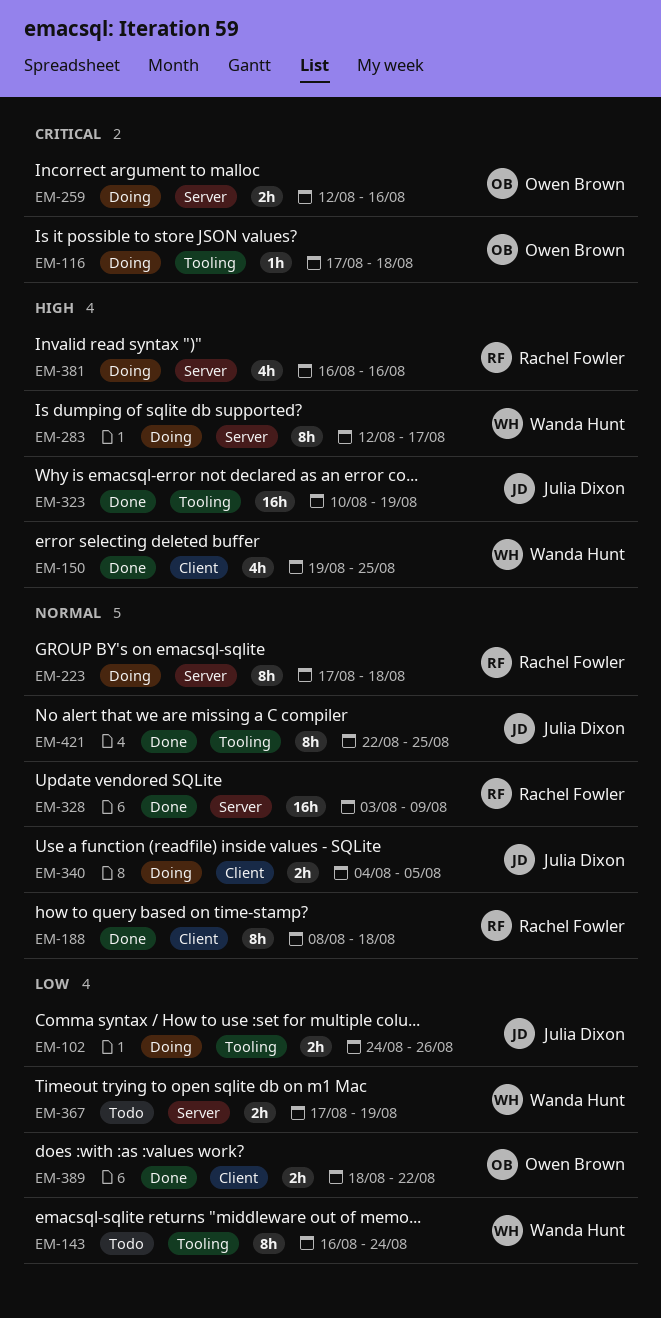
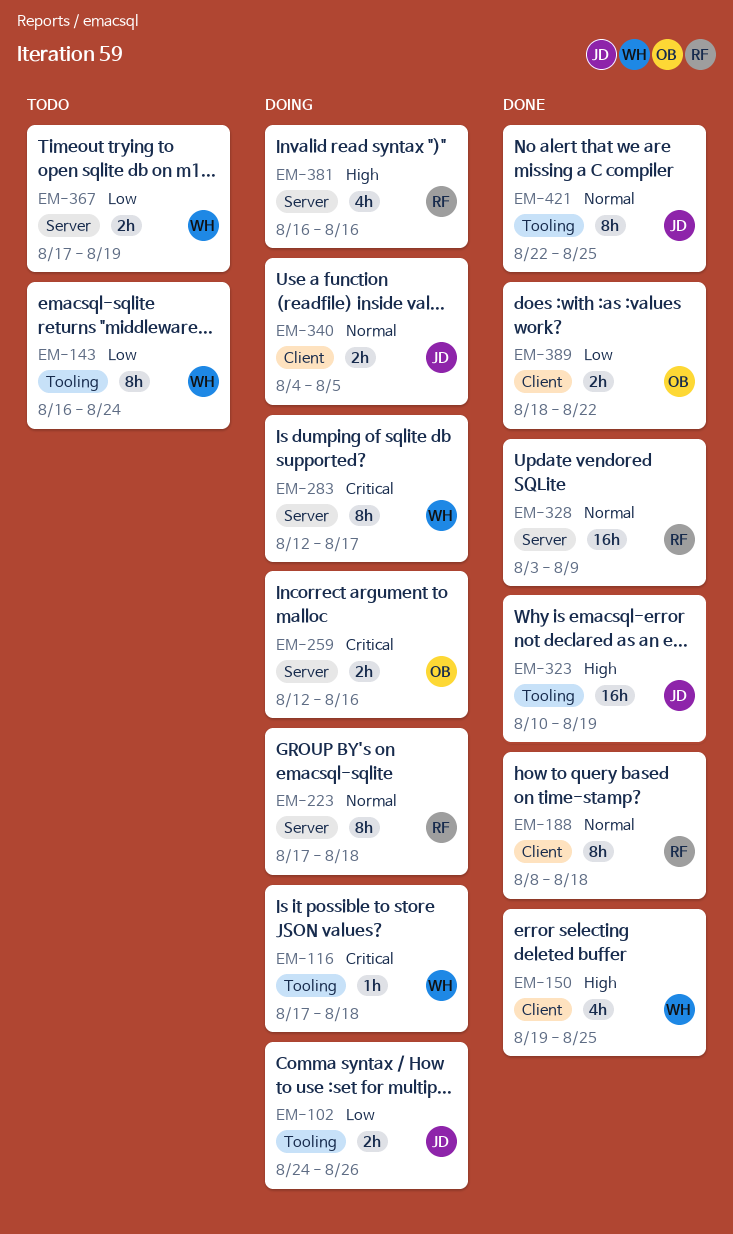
EM-116, owner: Owen Brown -> Wanda Hunt
EM-283, priority: High -> Critical

